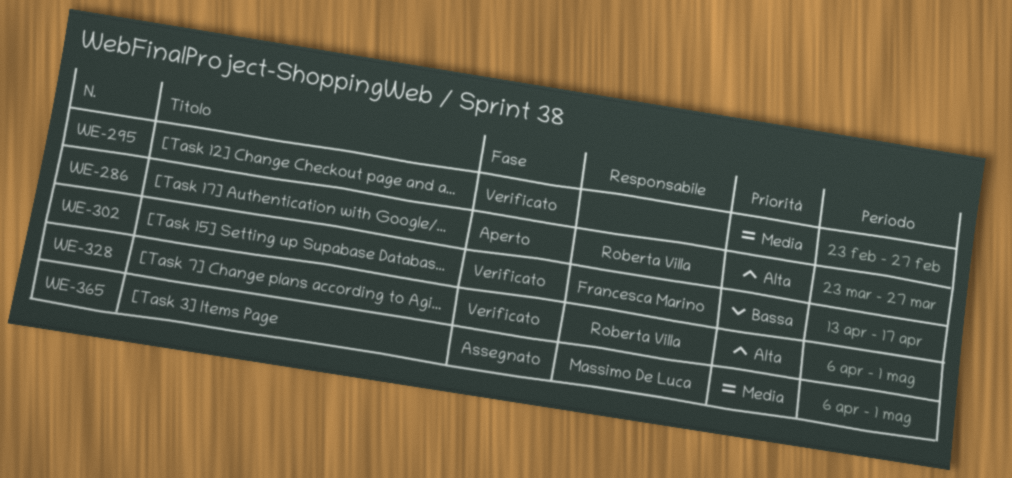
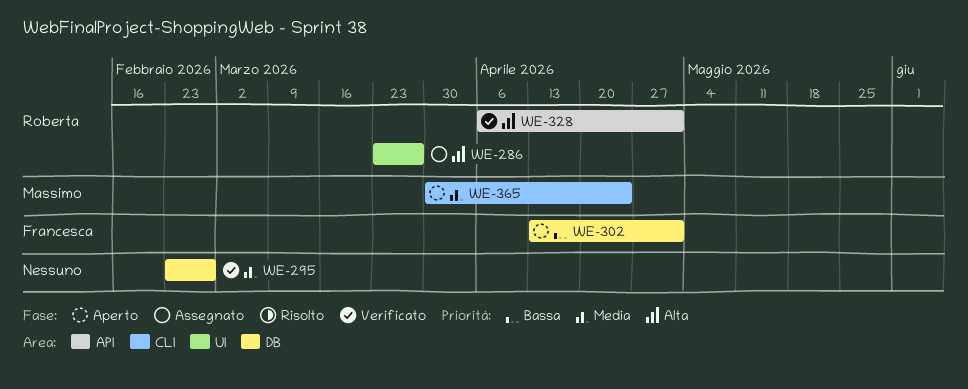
WE-286, status: Aperto -> Assegnato
WE-302, status: Verificato -> Aperto
WE-302, due: Apr 17 -> May 1
WE-365, status: Assegnato -> Aperto
WE-365, start: Apr 6 -> Mar 30
WE-365, due: May 1 -> Apr 24

